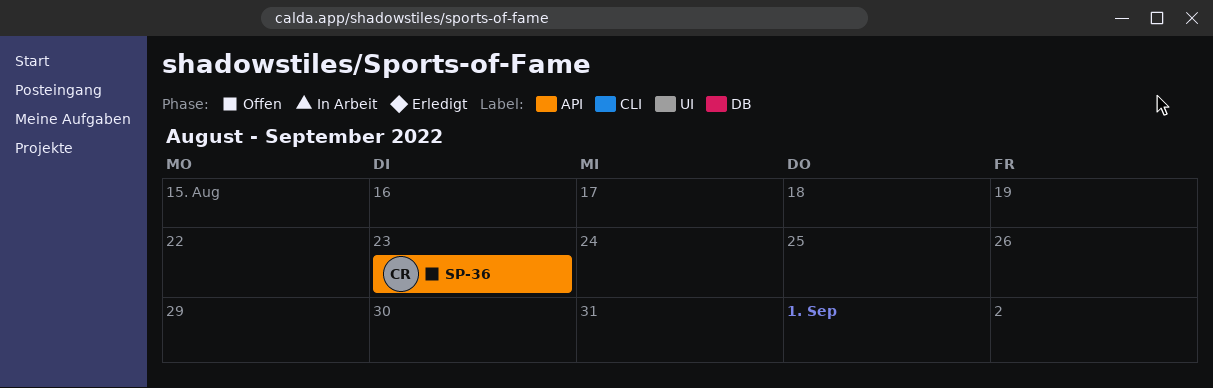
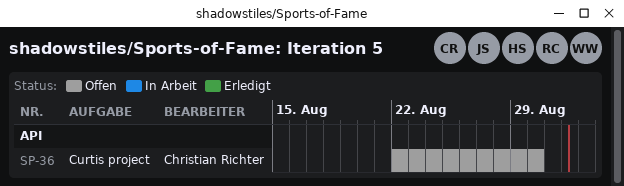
SP-36, start: Aug 23 -> Aug 22
SP-36, due: Aug 23 -> Aug 30

